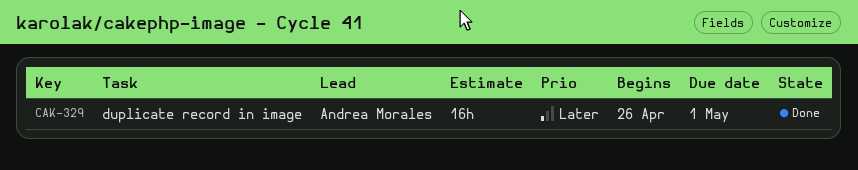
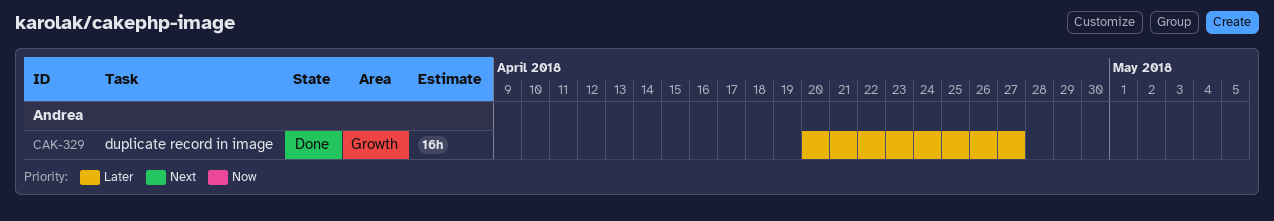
CAK-329, start: Apr 26 -> Apr 20
CAK-329, due: May 1 -> Apr 27

